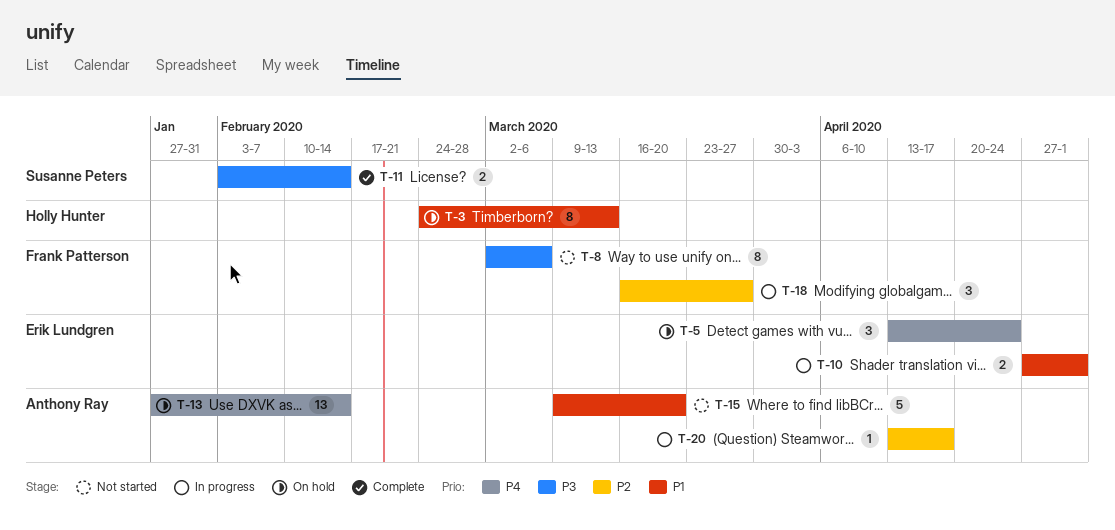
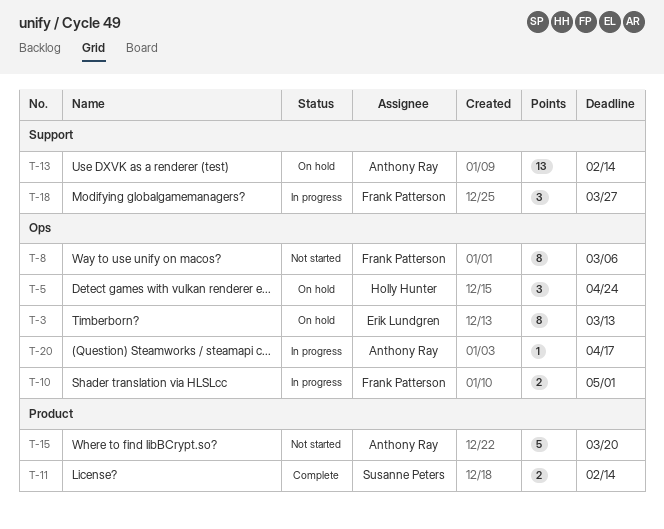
T-3, owner: Holly Hunter -> Erik Lundgren
T-5, owner: Erik Lundgren -> Holly Hunter
T-10, owner: Erik Lundgren -> Frank Patterson

